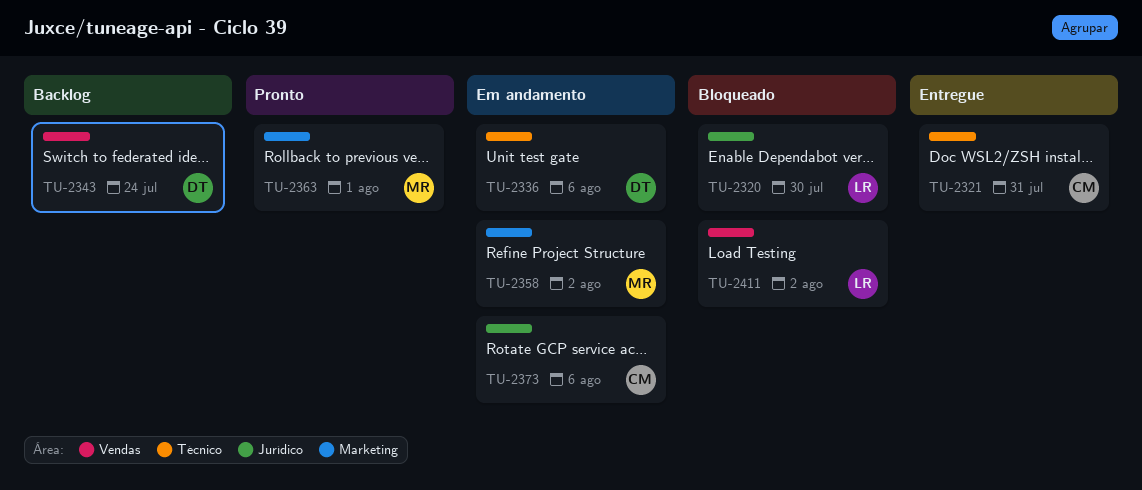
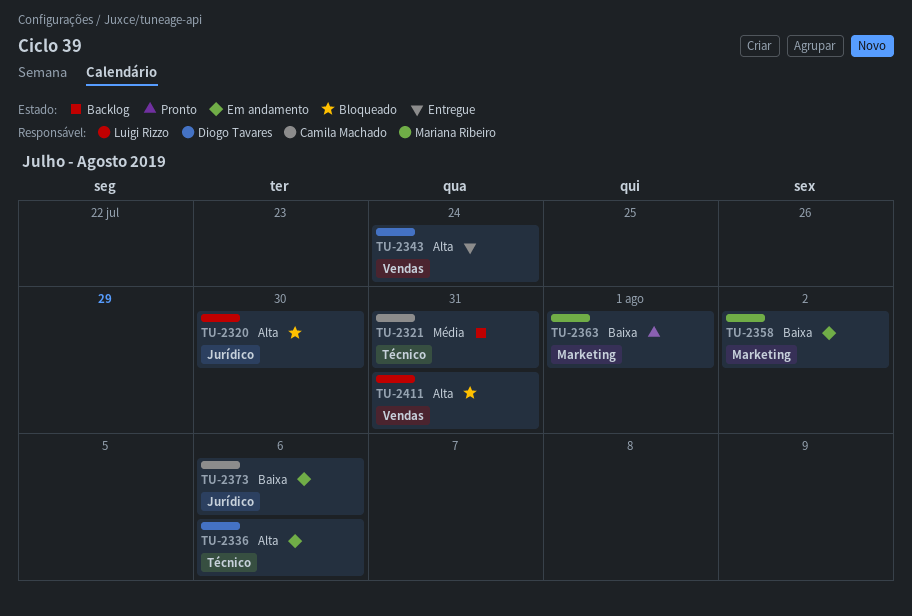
TU-2321, status: Entregue -> Backlog
TU-2343, status: Backlog -> Entregue
TU-2411, due: Aug 2 -> Jul 31

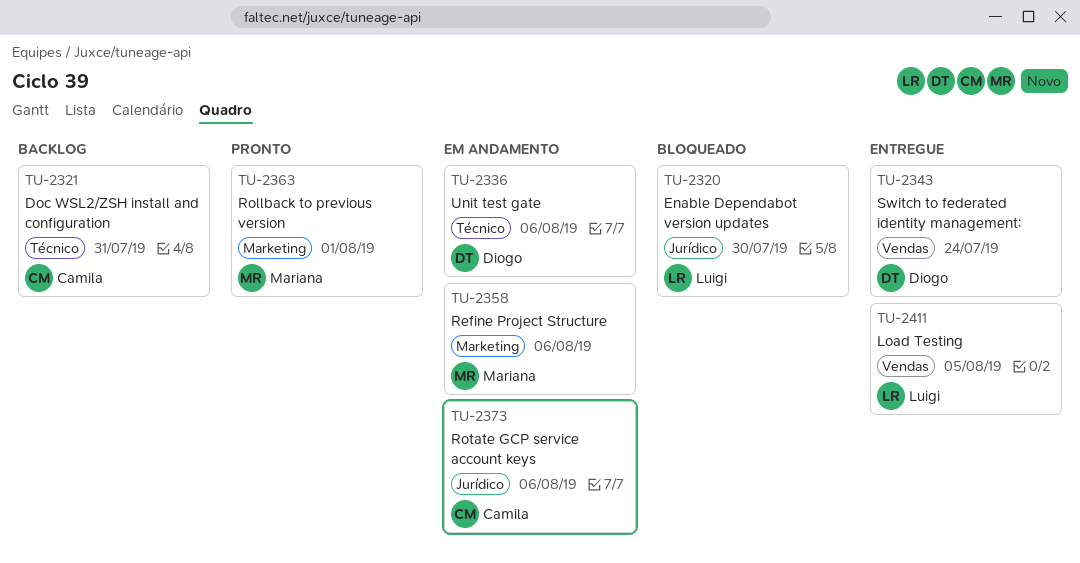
TU-2358, due: Aug 2 -> Aug 6
TU-2411, status: Bloqueado -> Entregue
TU-2411, due: Jul 31 -> Aug 5

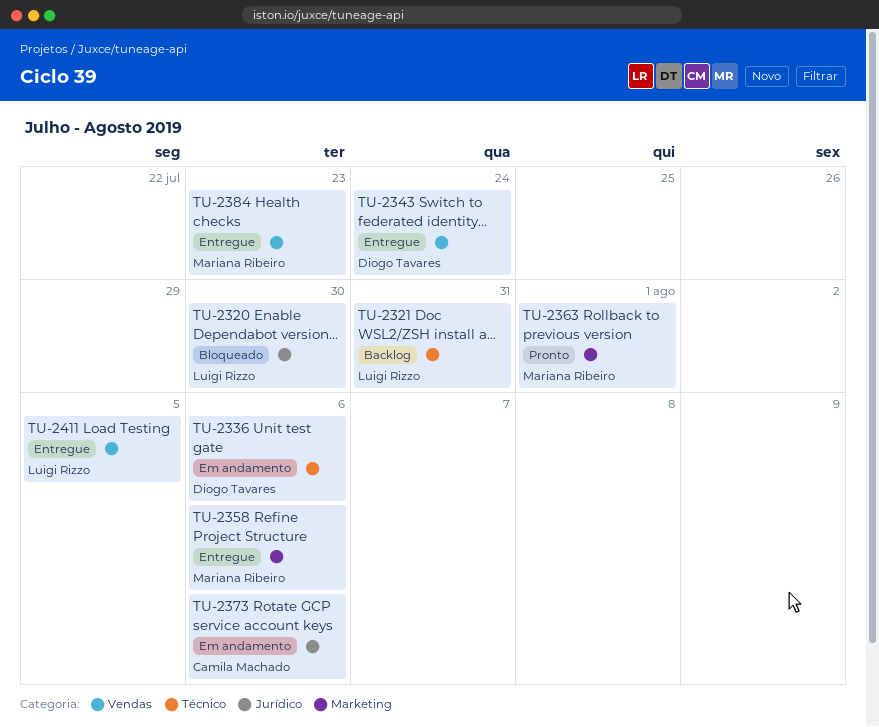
TU-2321, owner: Camila Machado -> Luigi Rizzo
TU-2358, status: Em andamento -> Entregue
TU-2384: none -> present

